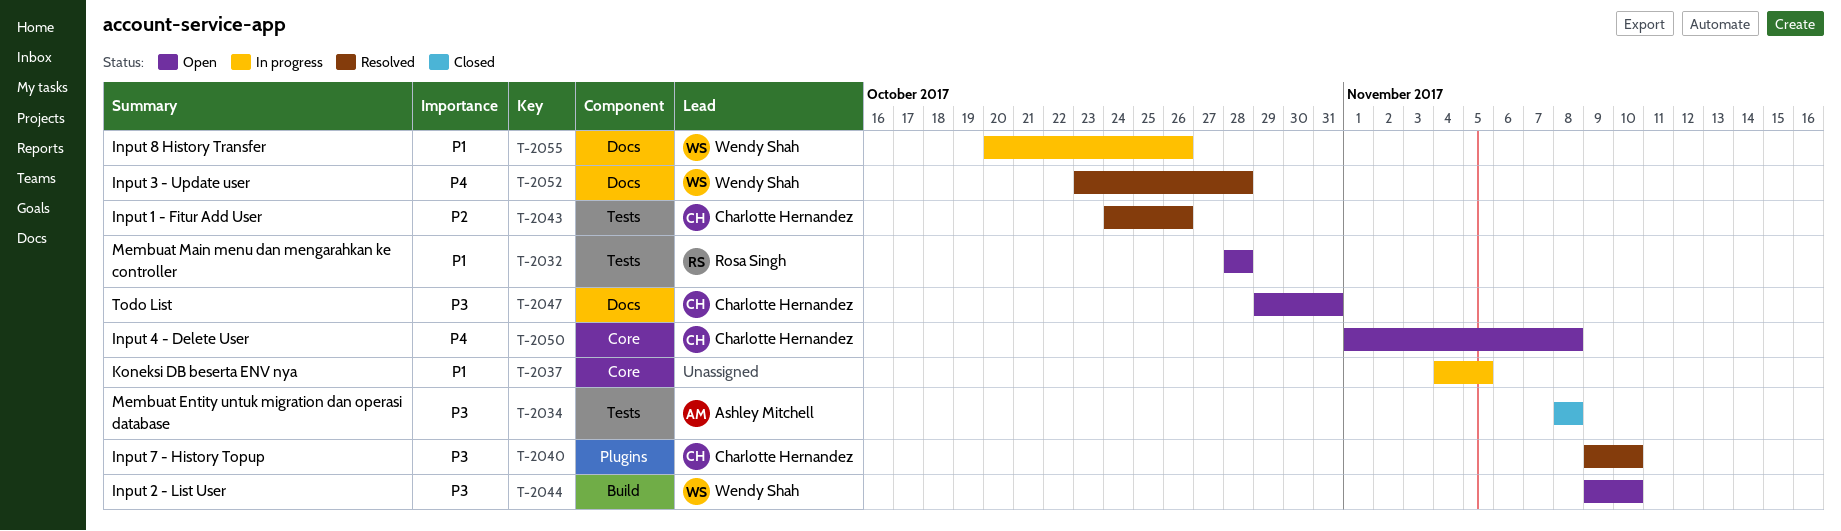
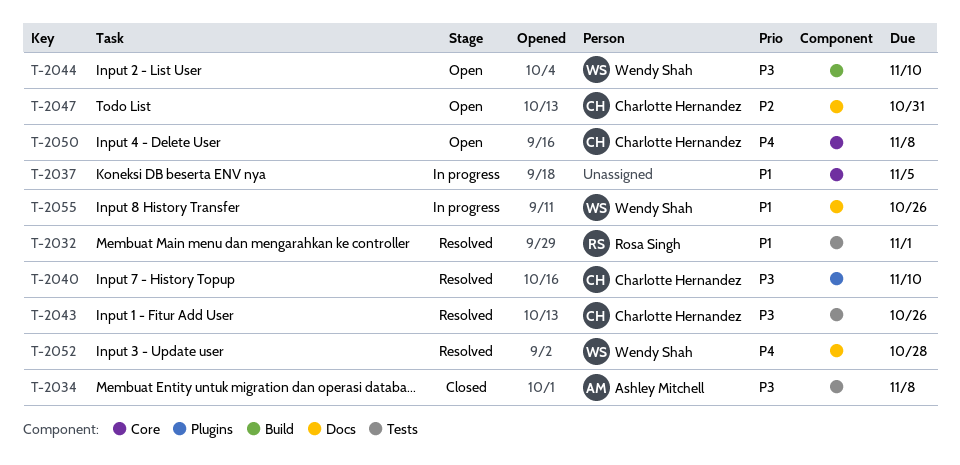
T-2032, status: Open -> Resolved
T-2032, due: Oct 28 -> Nov 1
T-2043, priority: P2 -> P3
T-2047, priority: P3 -> P2

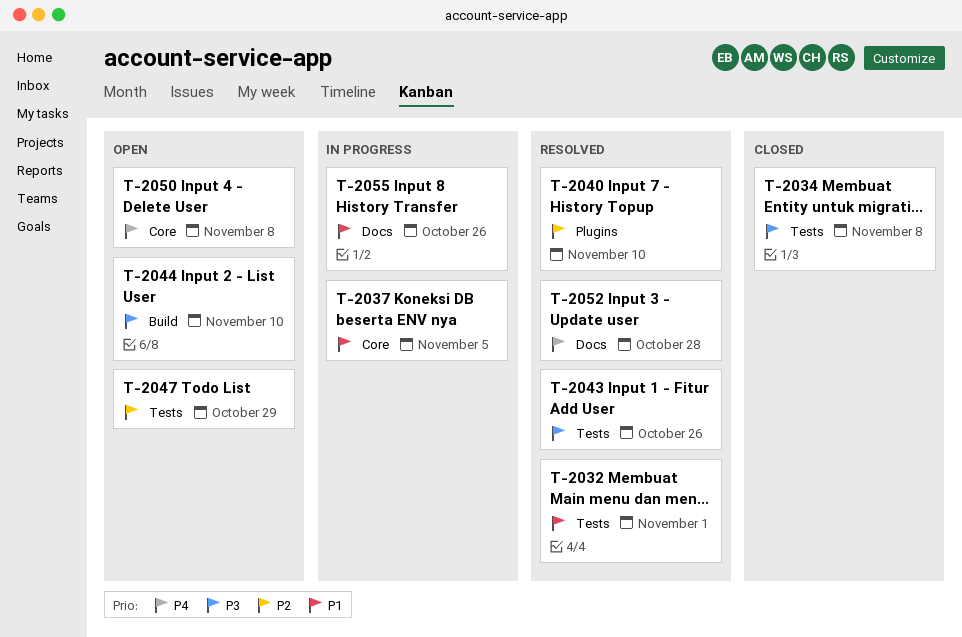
T-2040, priority: P3 -> P2
T-2047, label: Docs -> Tests
T-2047, due: Oct 31 -> Oct 29

